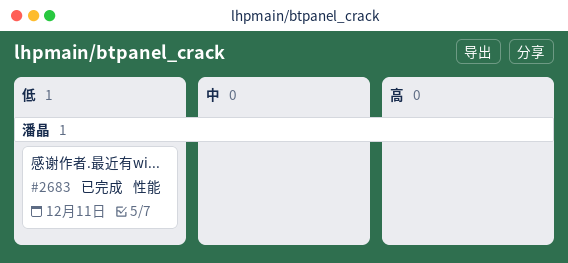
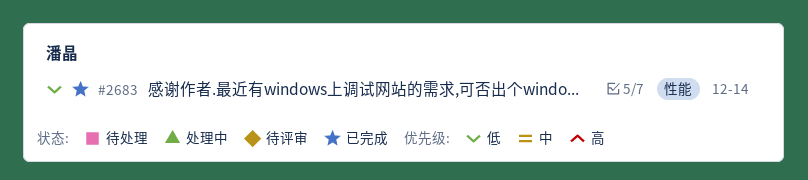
#2683, due: Dec 11 -> Dec 14

